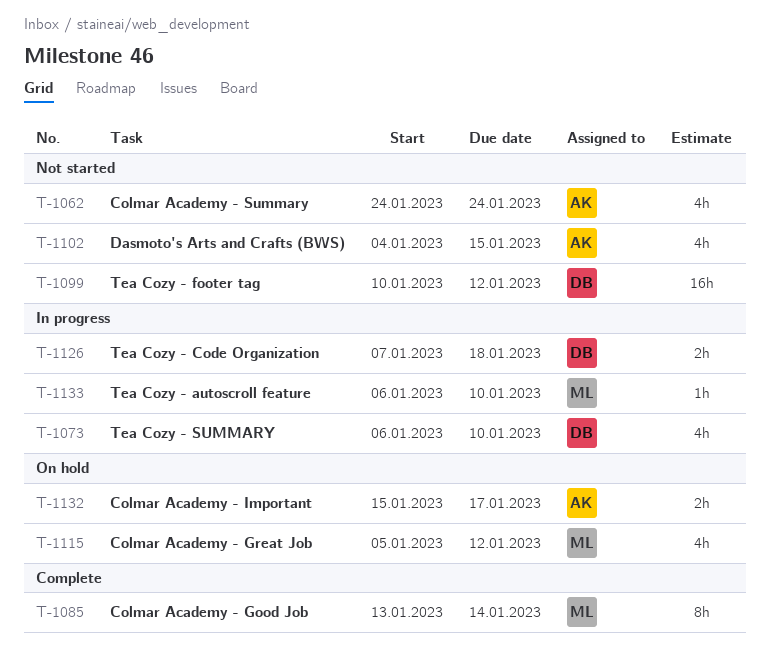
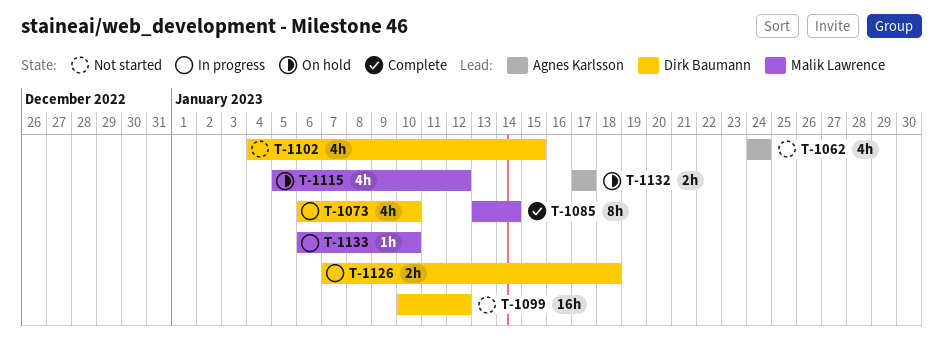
T-1102, owner: Agnes Karlsson -> Dirk Baumann
T-1132, start: Jan 15 -> Jan 17

